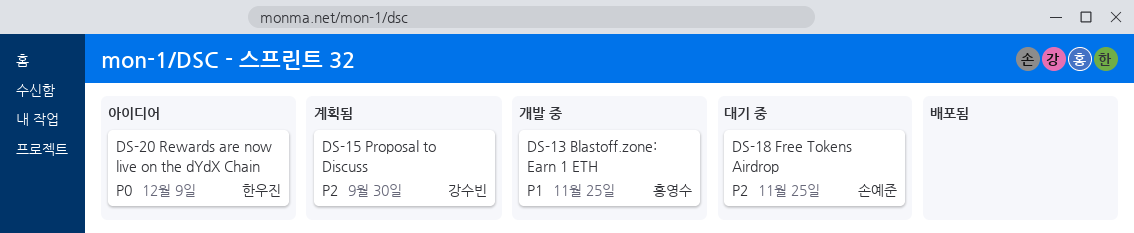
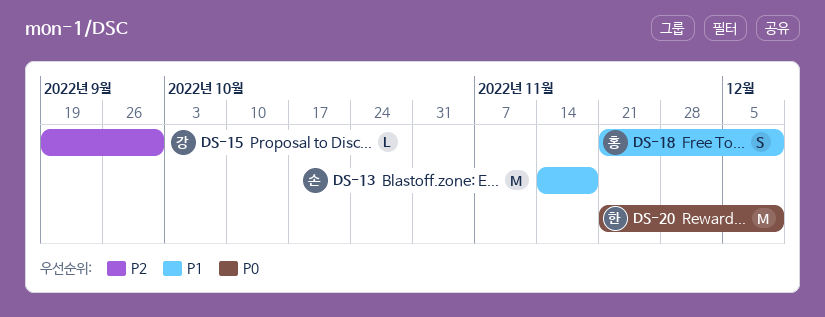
DS-13, owner: 홍영수 -> 손예준
DS-13, due: Nov 25 -> Nov 18
DS-18, owner: 손예준 -> 홍영수
DS-18, priority: P2 -> P1
DS-18, due: Nov 25 -> Dec 9

